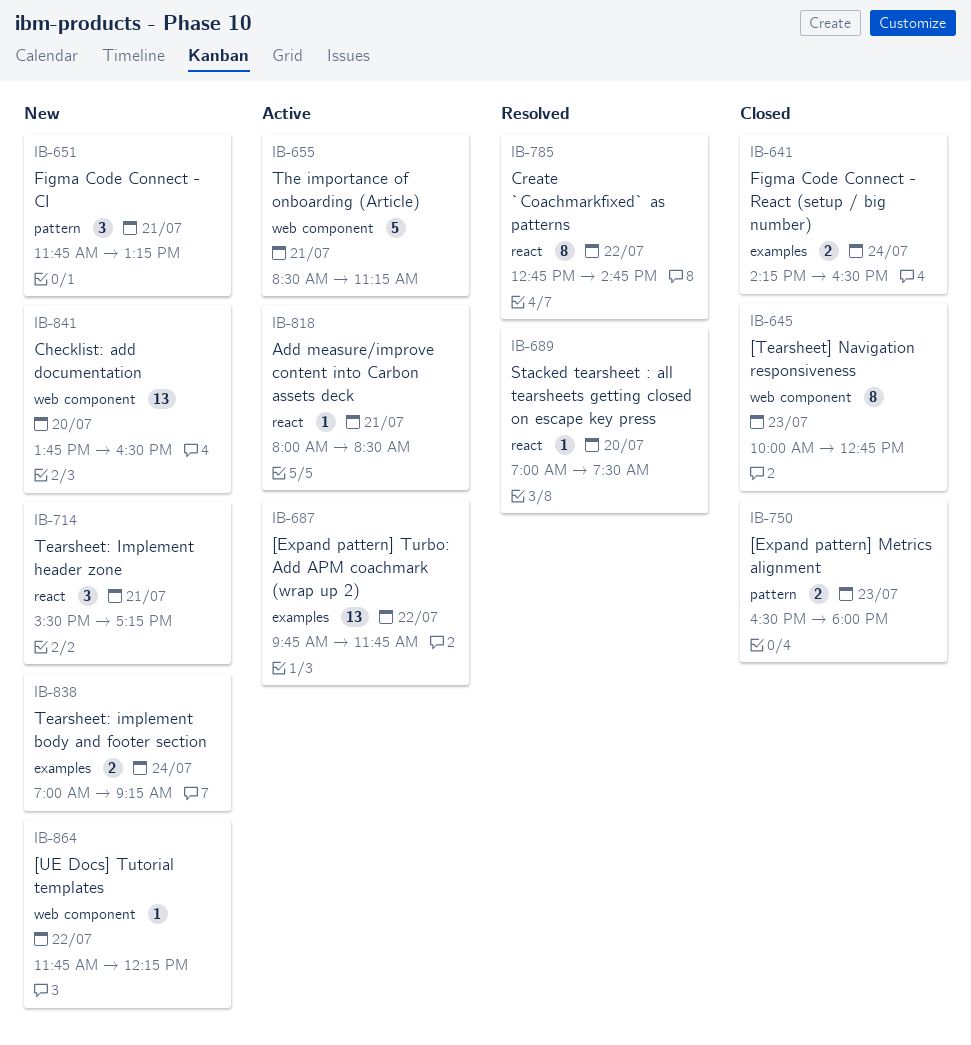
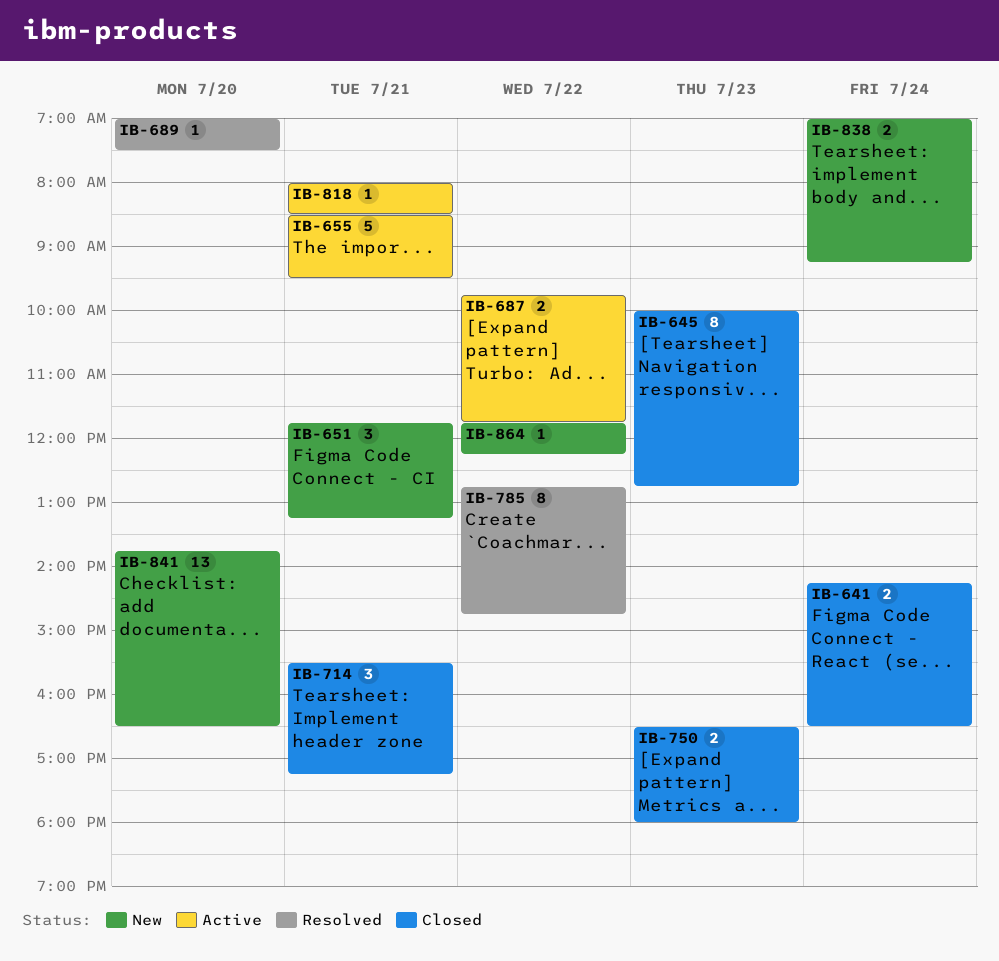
IB-655, ends: 11:15 -> 09:30
IB-687, estimate: 13 -> 2
IB-714, status: New -> Closed

